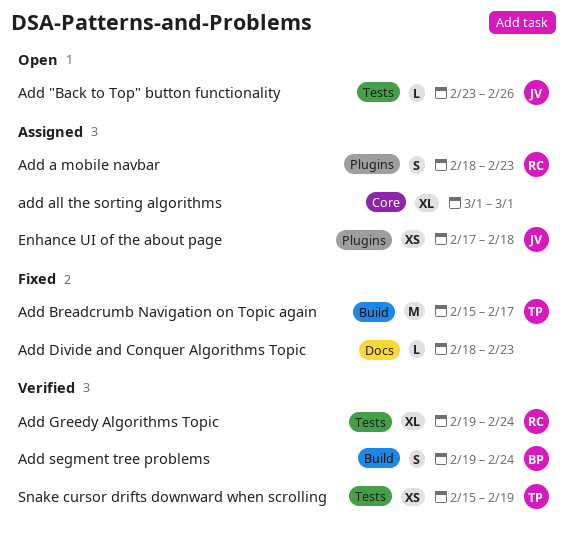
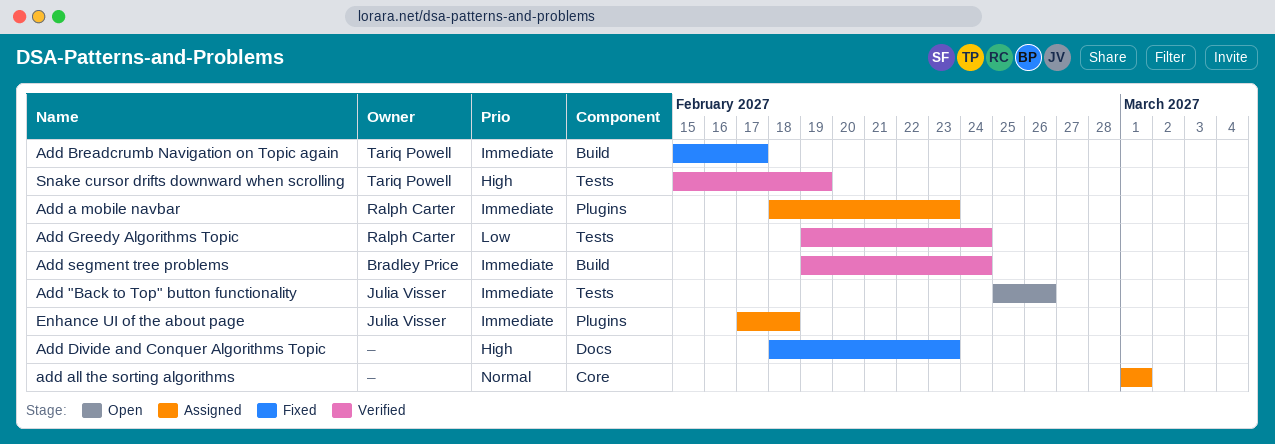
Add "Back to Top" button functionality, start: Feb 23 -> Feb 25

